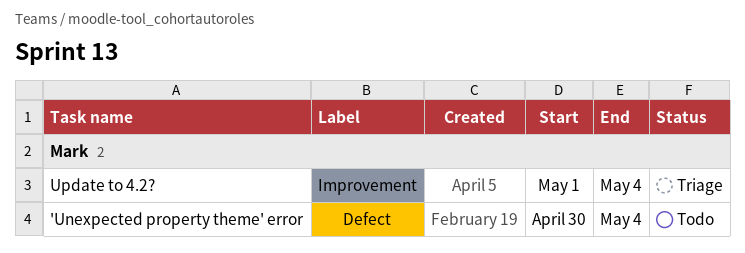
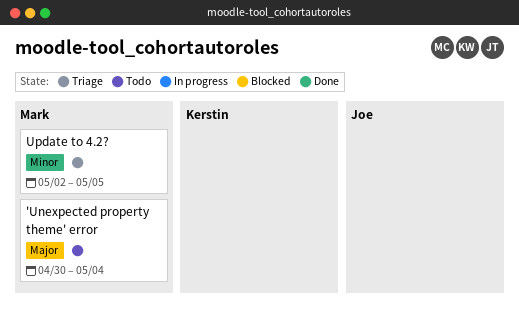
Update to 4.2?, start: May 1 -> May 2
Update to 4.2?, due: May 4 -> May 5

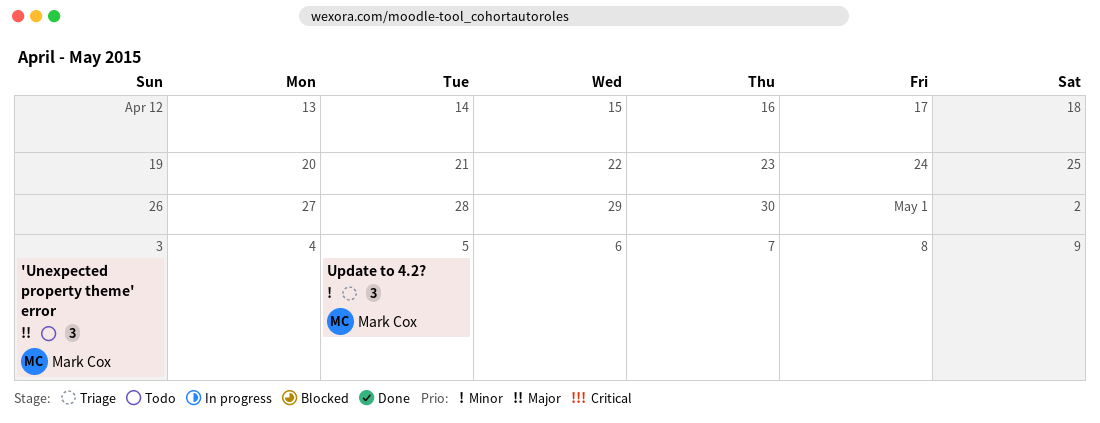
'Unexpected property theme' error, due: May 4 -> May 3

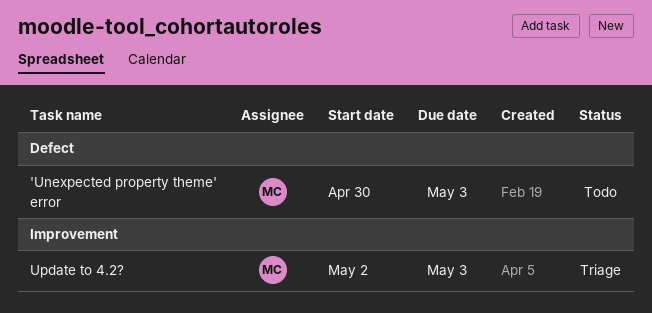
Update to 4.2?, due: May 5 -> May 3

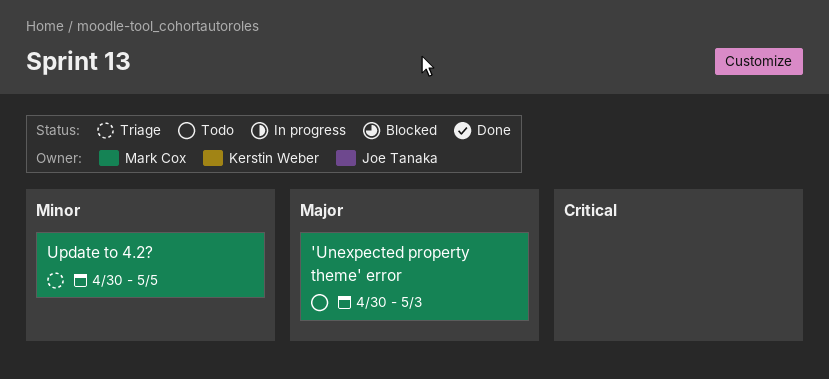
Update to 4.2?, start: May 2 -> Apr 30
Update to 4.2?, due: May 3 -> May 5

